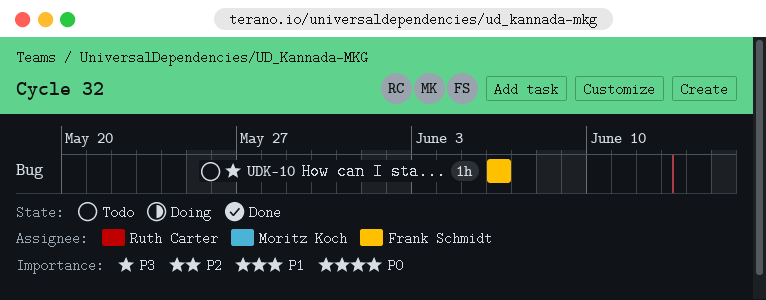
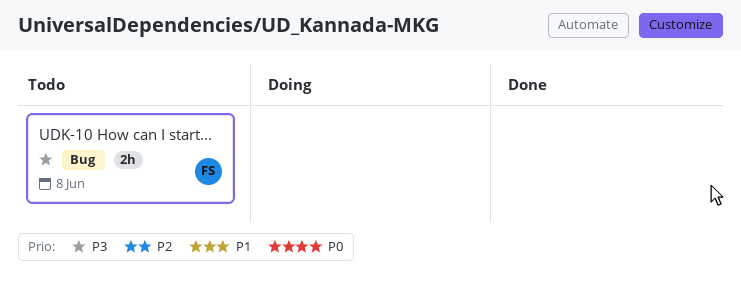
UDK-10, estimate: 1h -> 2h
UDK-10, due: Jun 6 -> Jun 8

